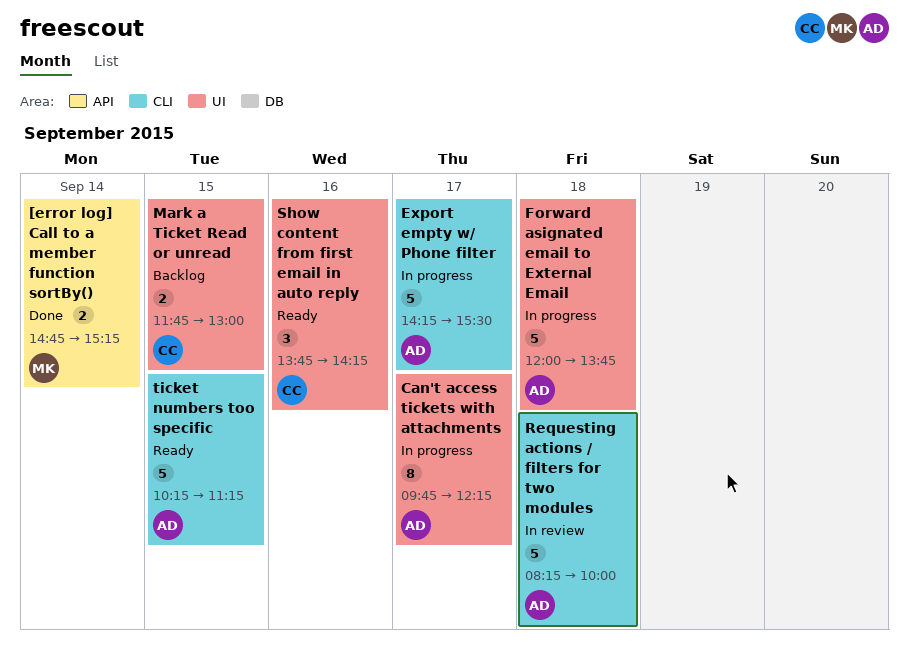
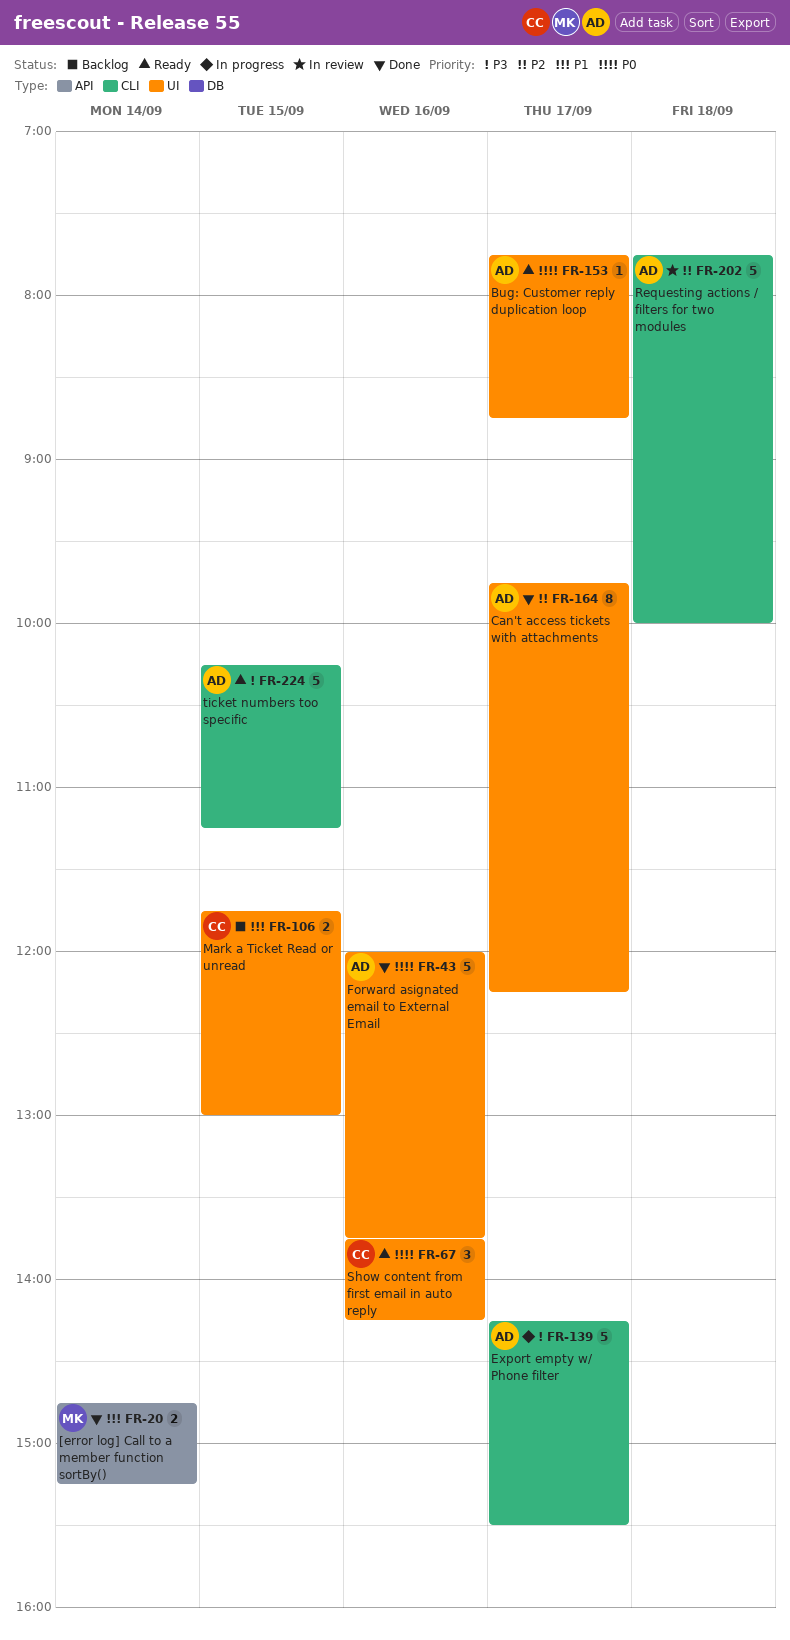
Bug: Customer reply duplication loop: none -> present
Can't access tickets with attachments, status: In progress -> Done
Forward asignated email to External Email, status: In progress -> Done
Forward asignated email to External Email, day: Sep 18 -> Sep 16
Requesting actions / filters for two modules, begins: 08:15 -> 07:45

